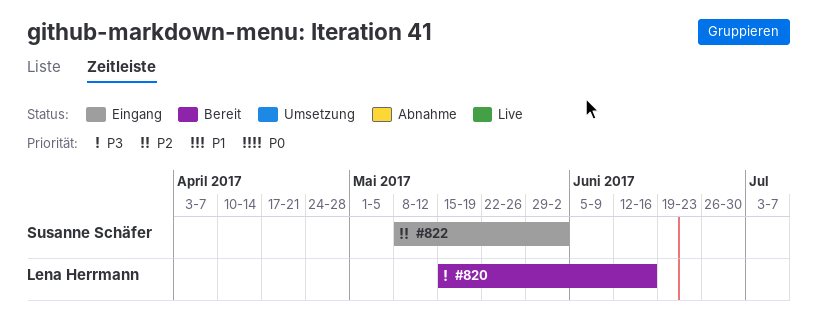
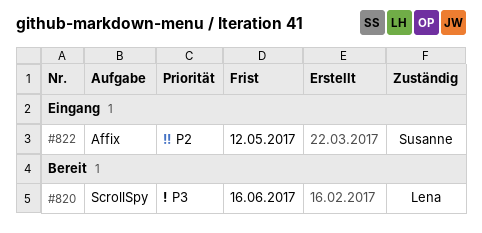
#822, due: Jun 2 -> May 12

